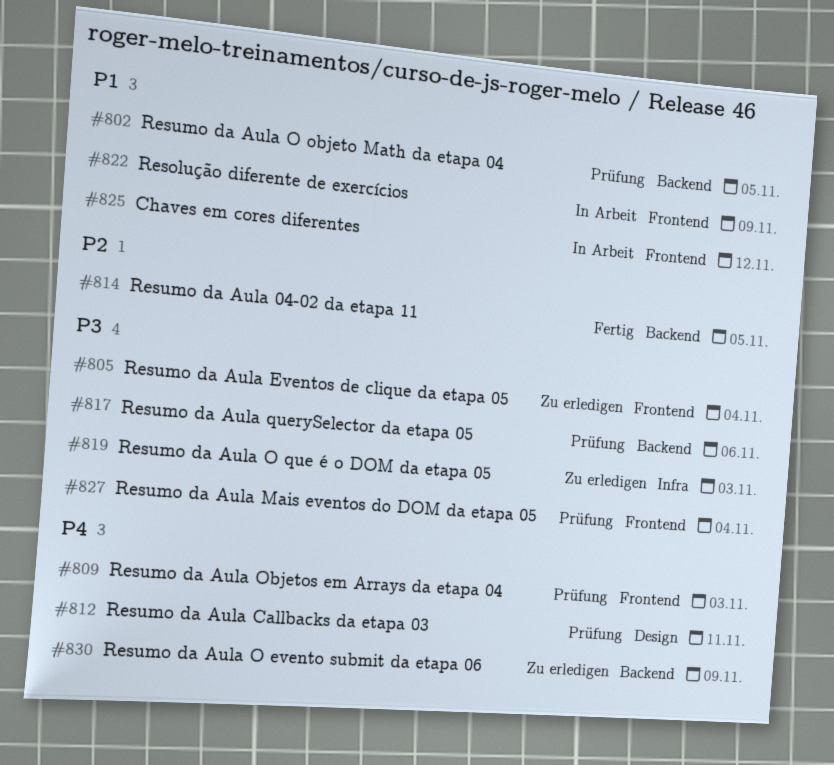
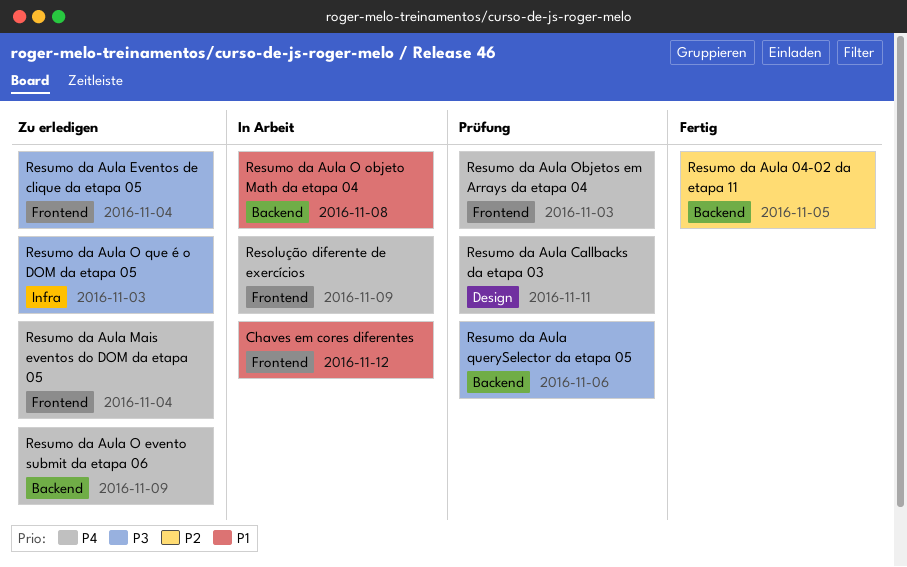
Resolução diferente de exercícios, priority: P1 -> P4
Resumo da Aula Mais eventos do DOM da etapa 05, status: Prüfung -> Zu erledigen
Resumo da Aula Mais eventos do DOM da etapa 05, priority: P3 -> P4
Resumo da Aula O objeto Math da etapa 04, status: Prüfung -> In Arbeit
Resumo da Aula O objeto Math da etapa 04, due: Nov 5 -> Nov 8

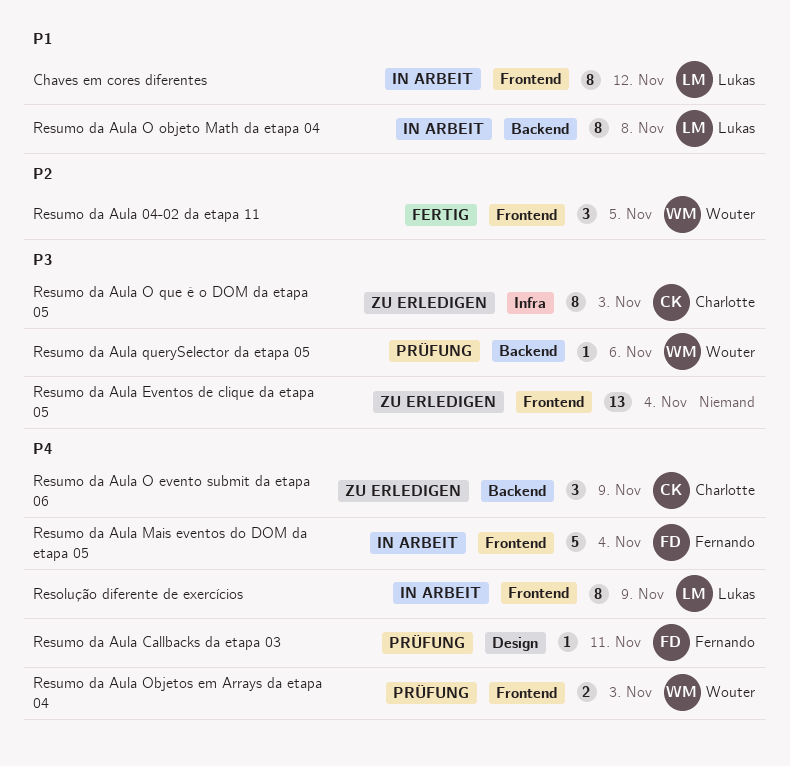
Resumo da Aula 04-02 da etapa 11, label: Backend -> Frontend
Resumo da Aula Mais eventos do DOM da etapa 05, status: Zu erledigen -> In Arbeit

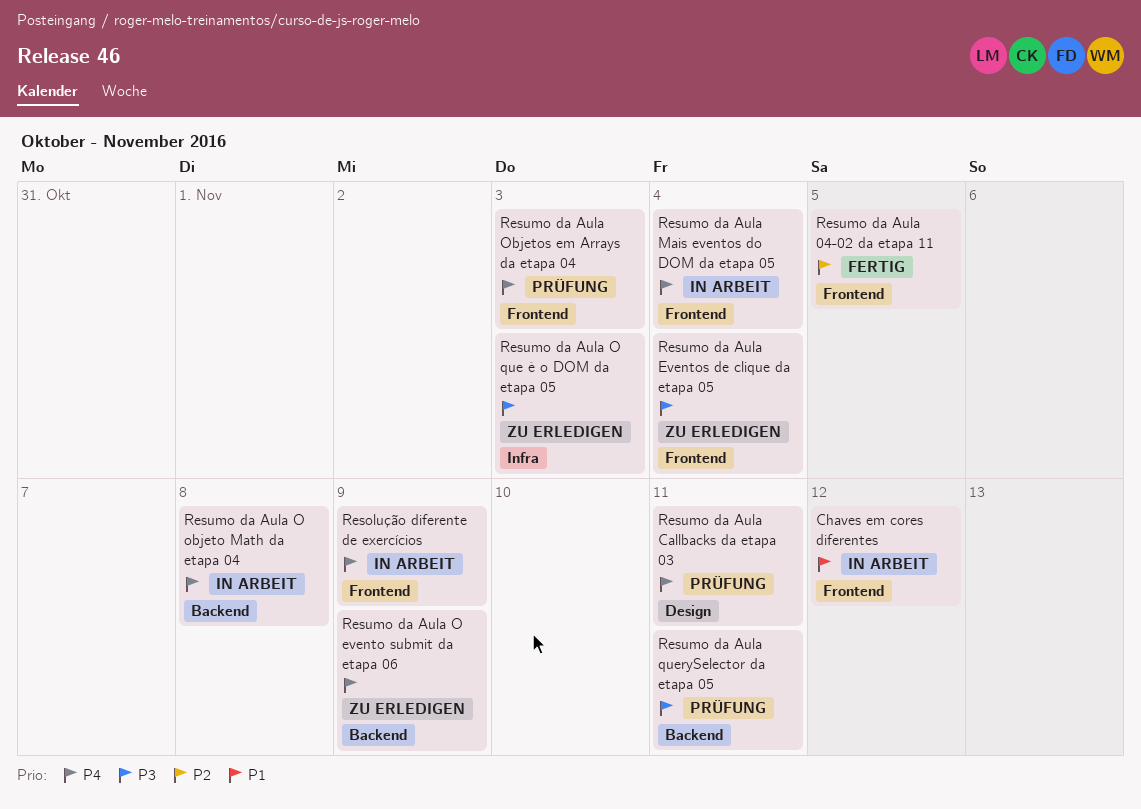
Resumo da Aula O objeto Math da etapa 04, priority: P1 -> P4
Resumo da Aula querySelector da etapa 05, due: Nov 6 -> Nov 11

